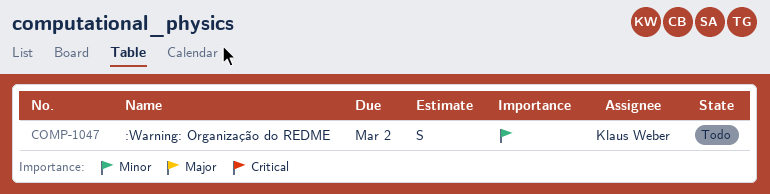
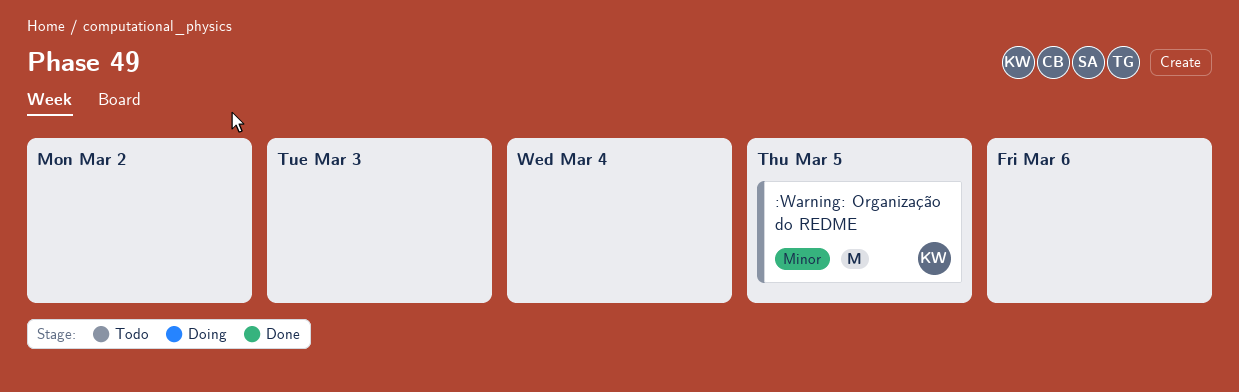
:Warning: Organização do REDME, estimate: S -> M
:Warning: Organização do REDME, due: Mar 2 -> Mar 5

